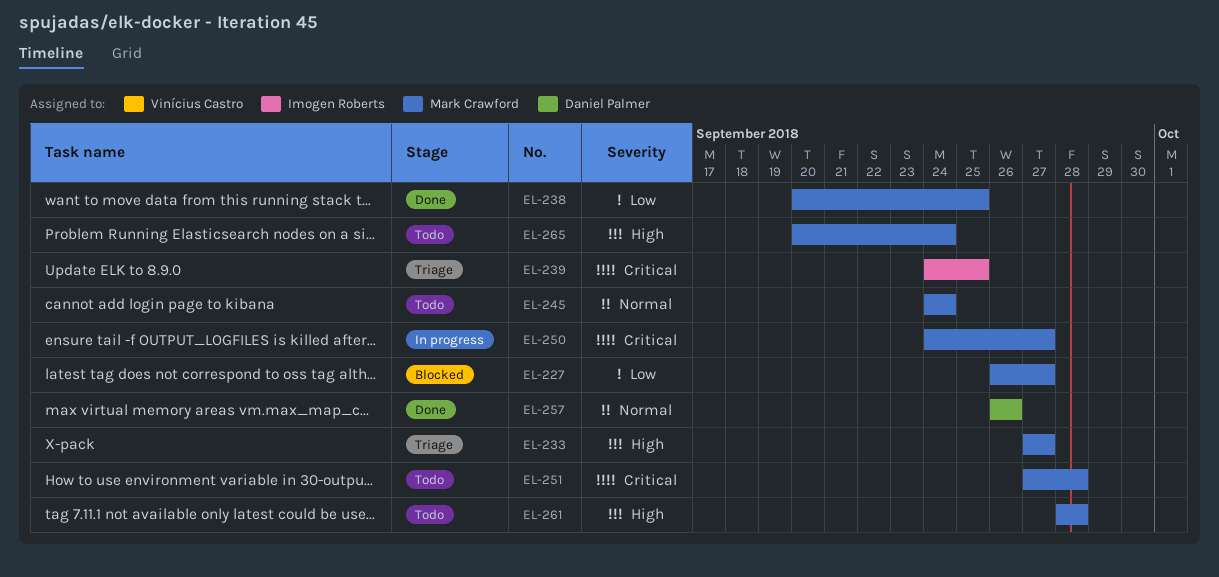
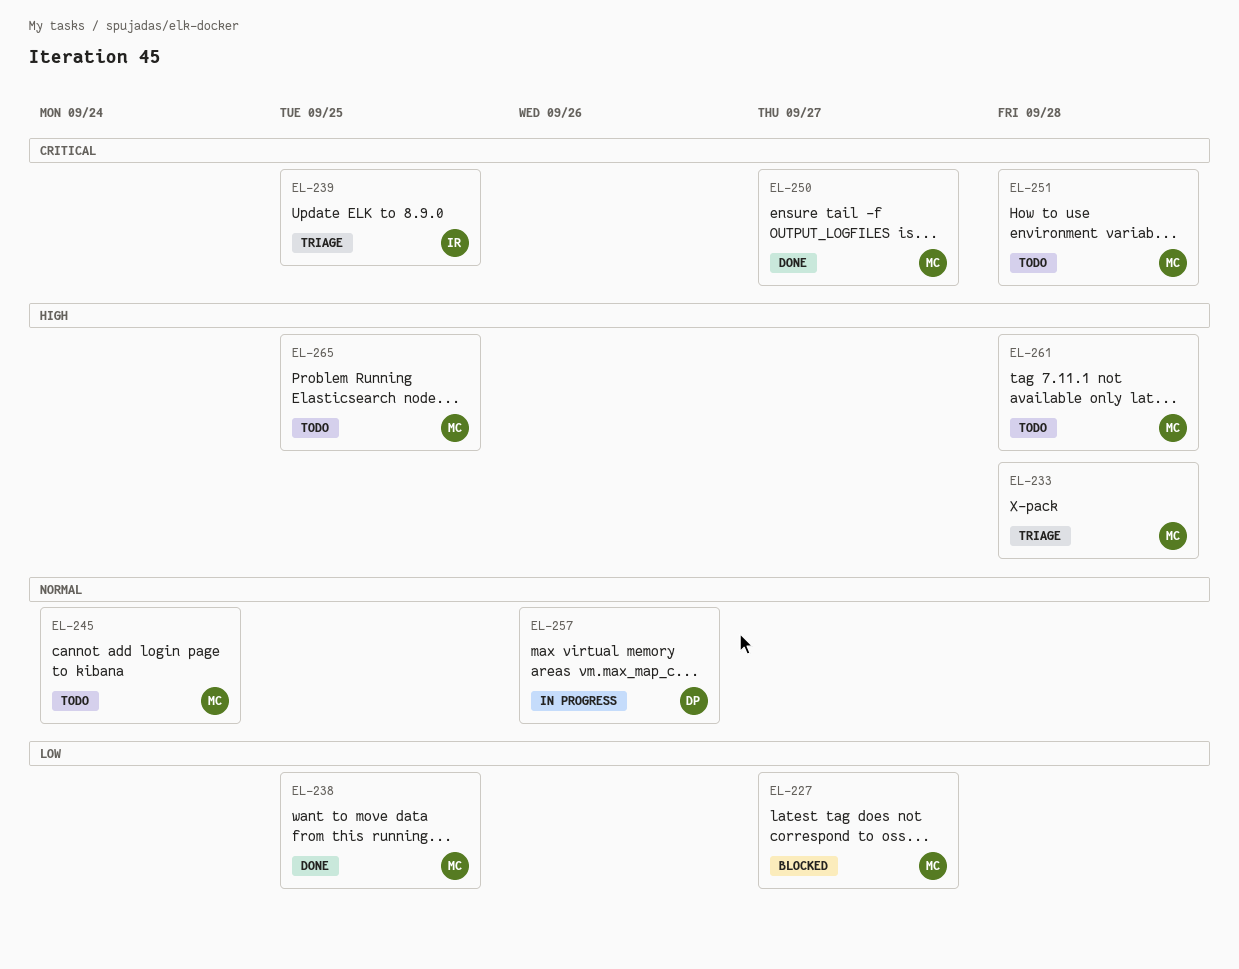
EL-233, due: Sep 27 -> Sep 28
EL-250, status: In progress -> Done
EL-257, status: Done -> In progress
EL-265, due: Sep 24 -> Sep 25

